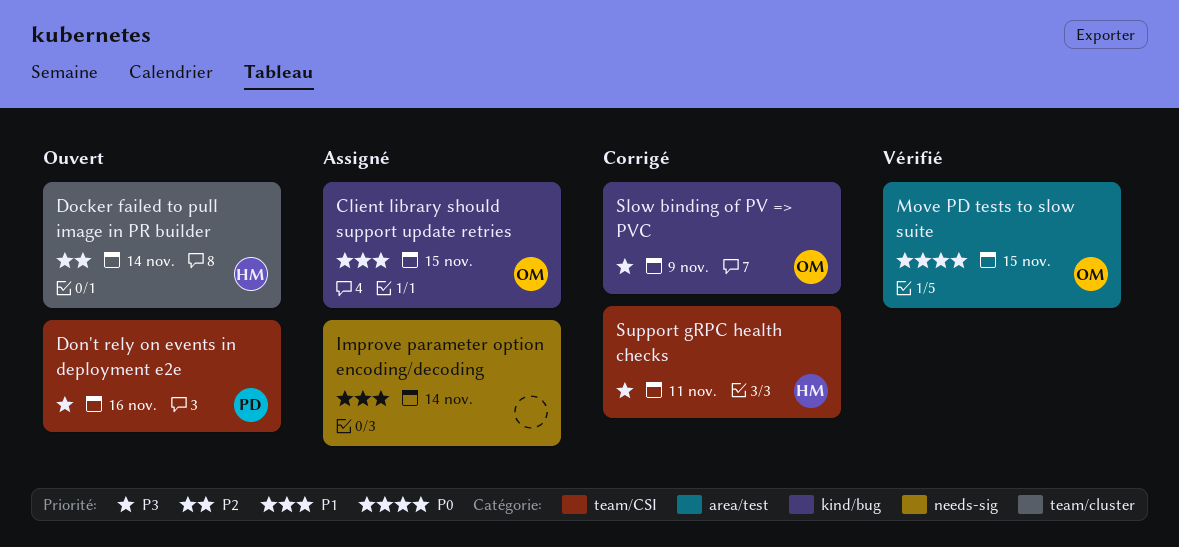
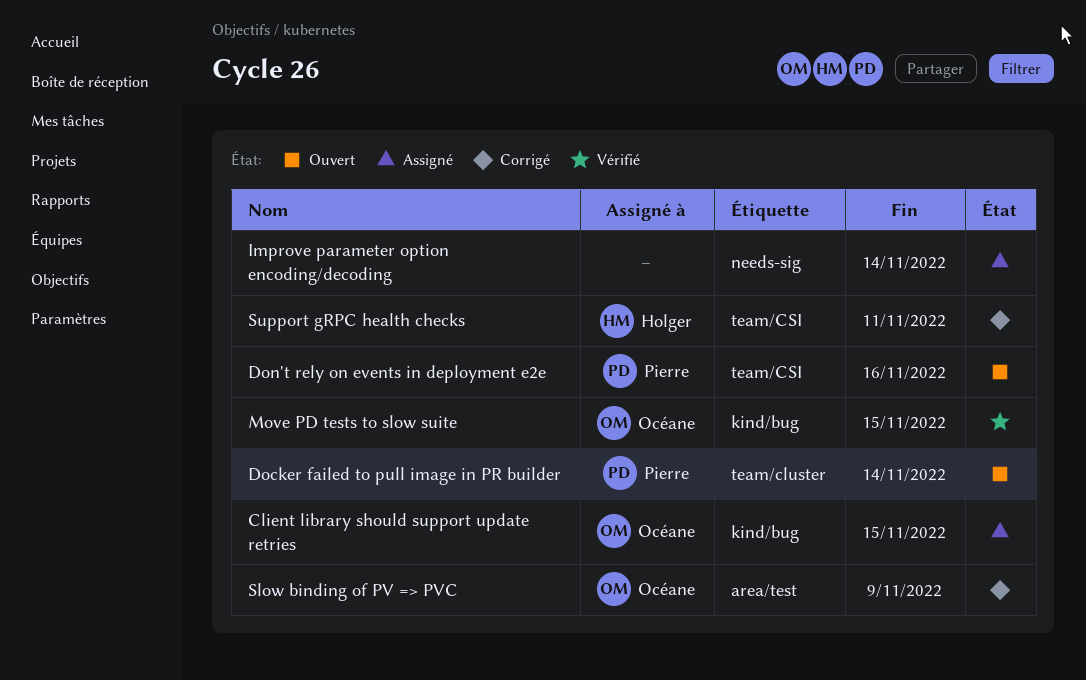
Docker failed to pull image in PR builder, owner: Holger -> Pierre
Move PD tests to slow suite, label: area/test -> kind/bug
Slow binding of PV => PVC, label: kind/bug -> area/test

